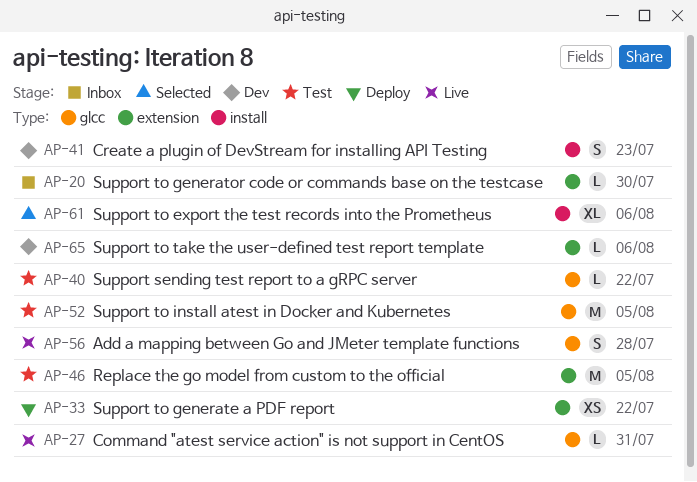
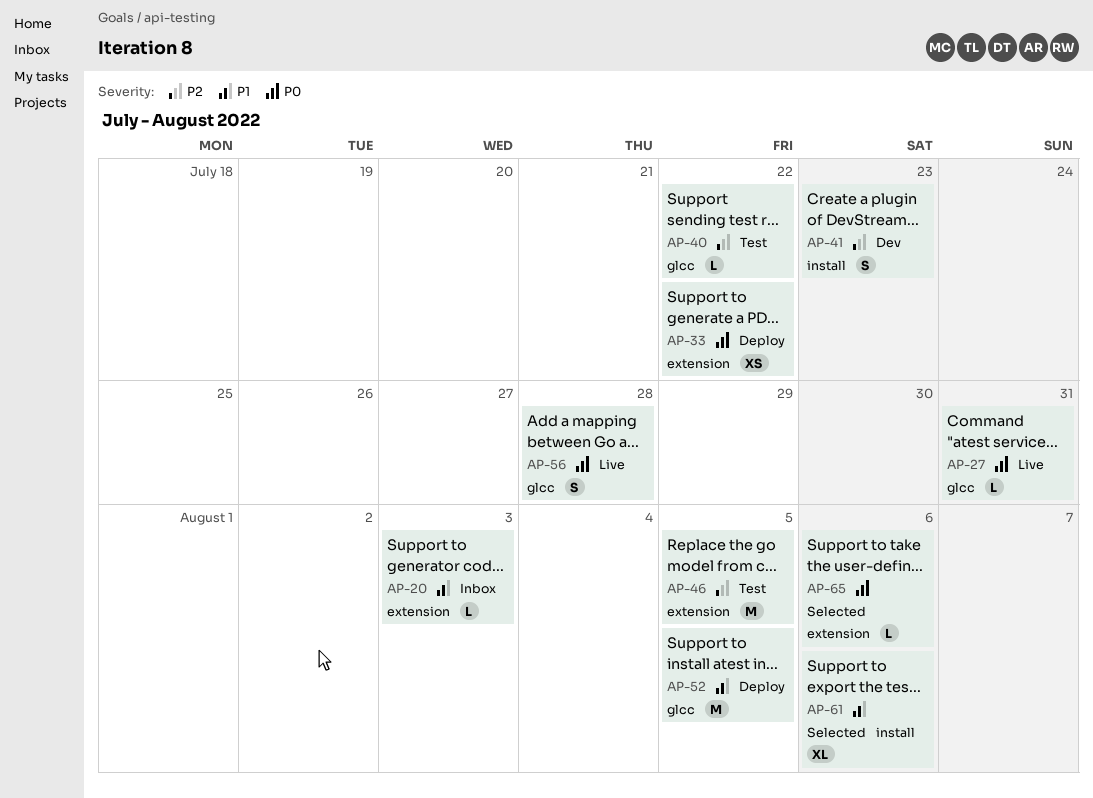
AP-20, due: Jul 30 -> Aug 3
AP-52, status: Test -> Deploy
AP-65, status: Dev -> Selected

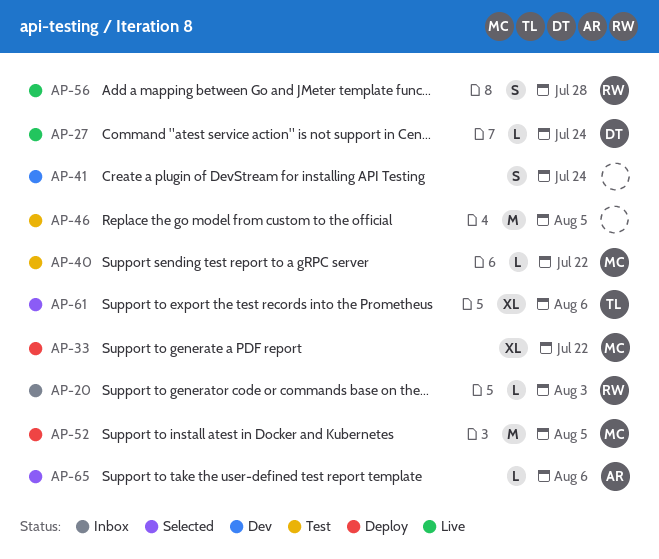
AP-27, due: Jul 31 -> Jul 24
AP-33, estimate: XS -> XL
AP-41, due: Jul 23 -> Jul 24

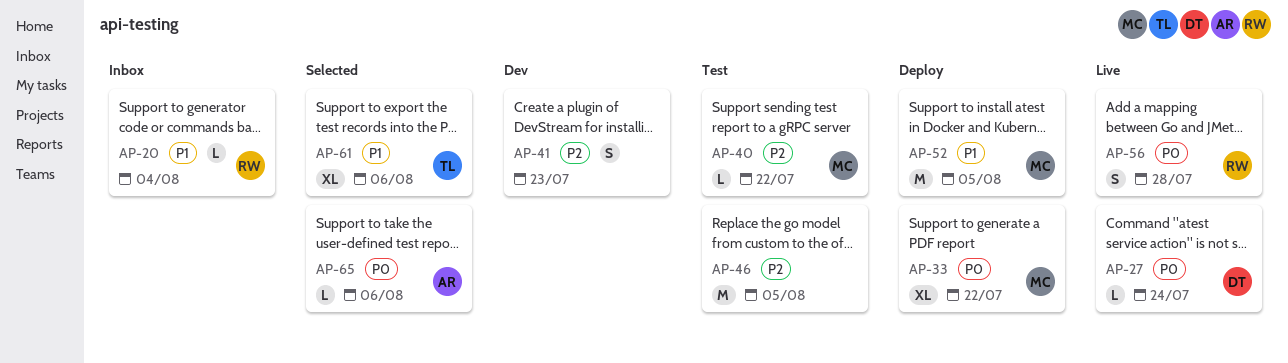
AP-20, due: Aug 3 -> Aug 4
AP-41, due: Jul 24 -> Jul 23

